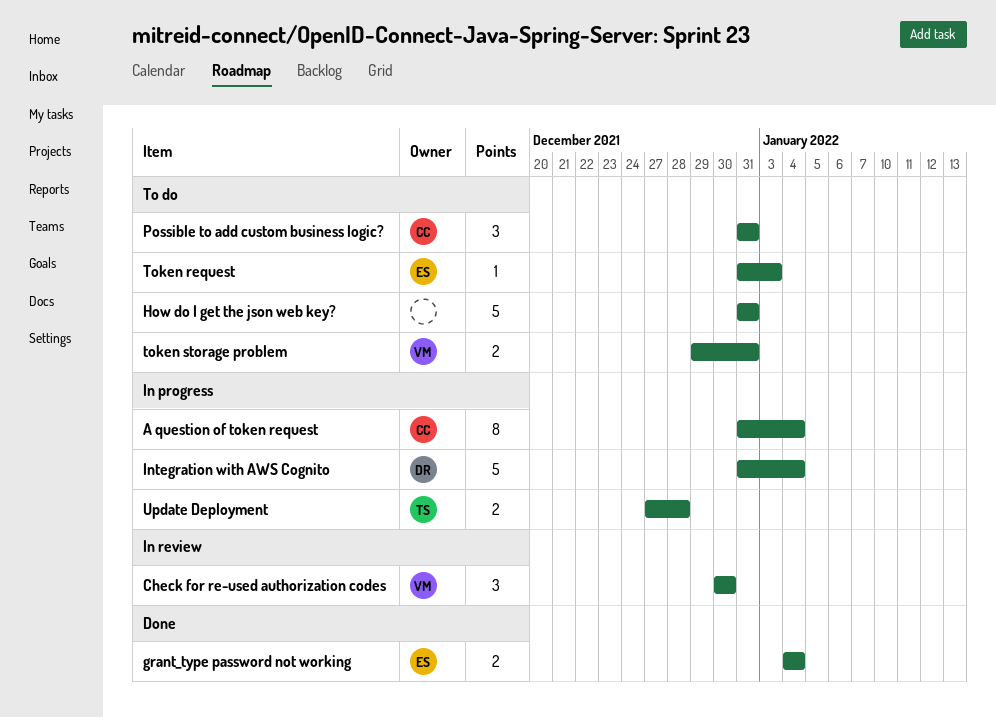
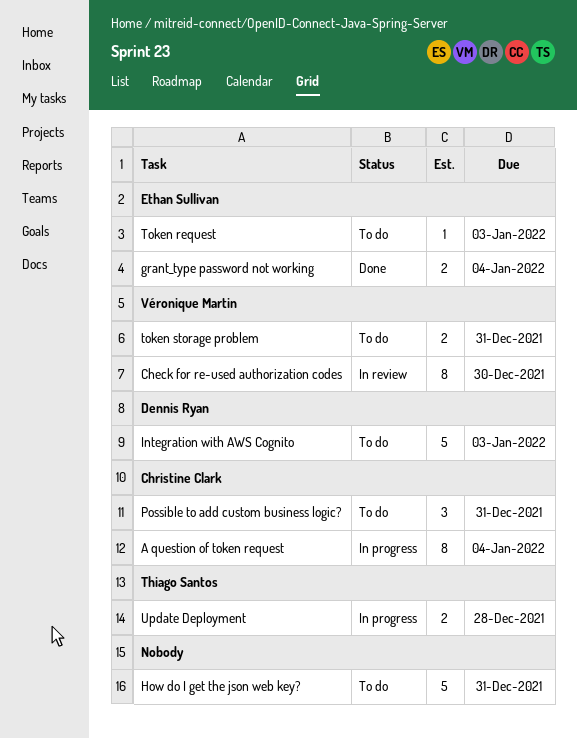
Check for re-used authorization codes, estimate: 3 -> 8
Integration with AWS Cognito, status: In progress -> To do
Integration with AWS Cognito, due: Jan 4 -> Jan 3

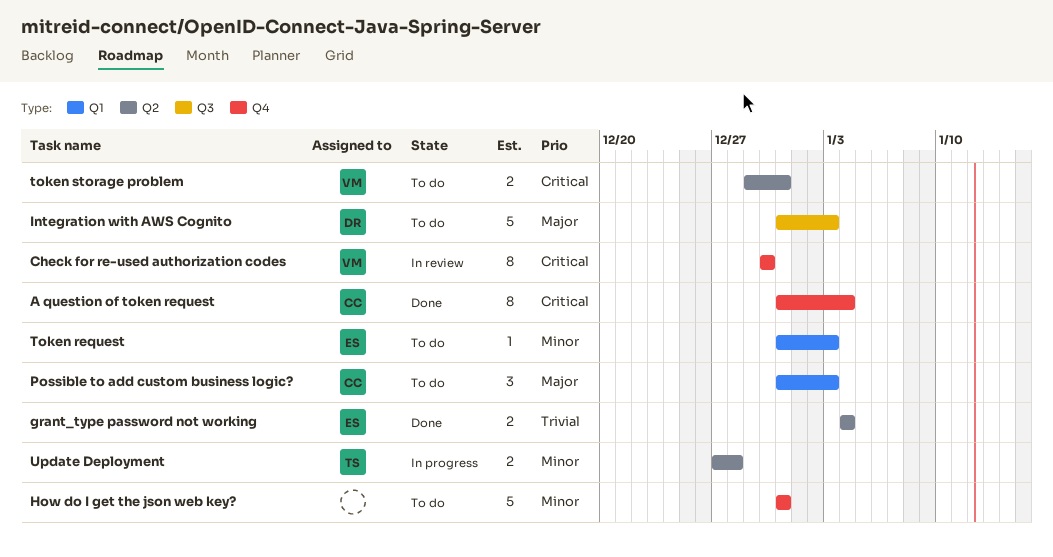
A question of token request, status: In progress -> Done
Possible to add custom business logic?, due: Dec 31 -> Jan 3

